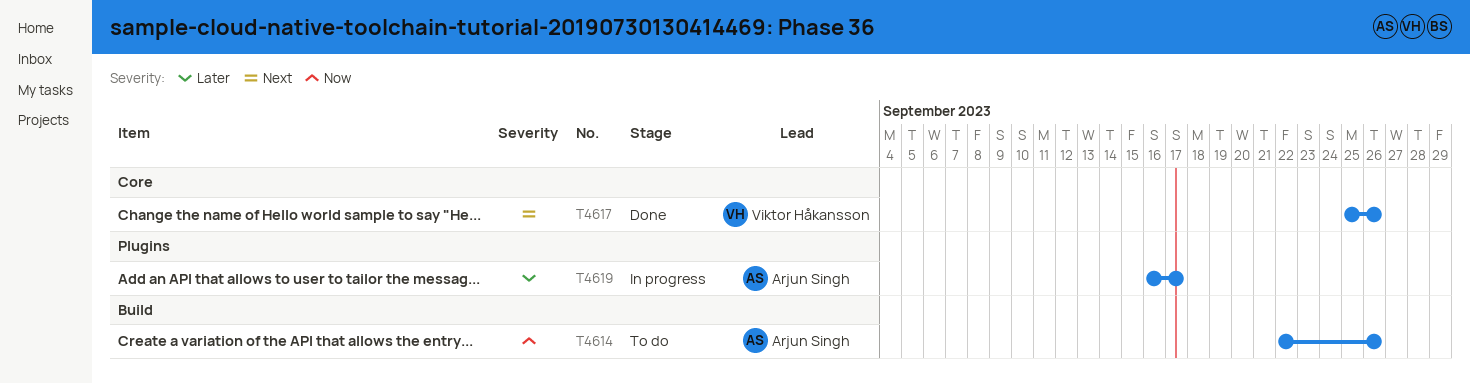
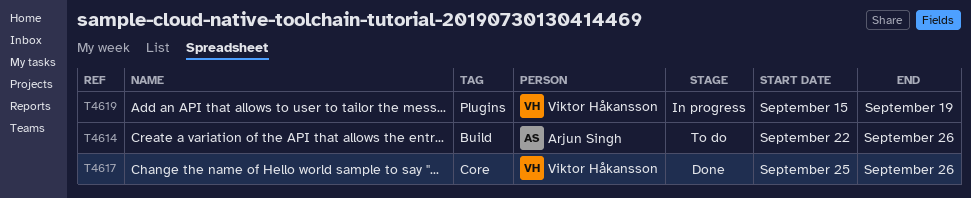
T4619, owner: Arjun Singh -> Viktor Håkansson
T4619, start: Sep 16 -> Sep 15
T4619, due: Sep 17 -> Sep 19

